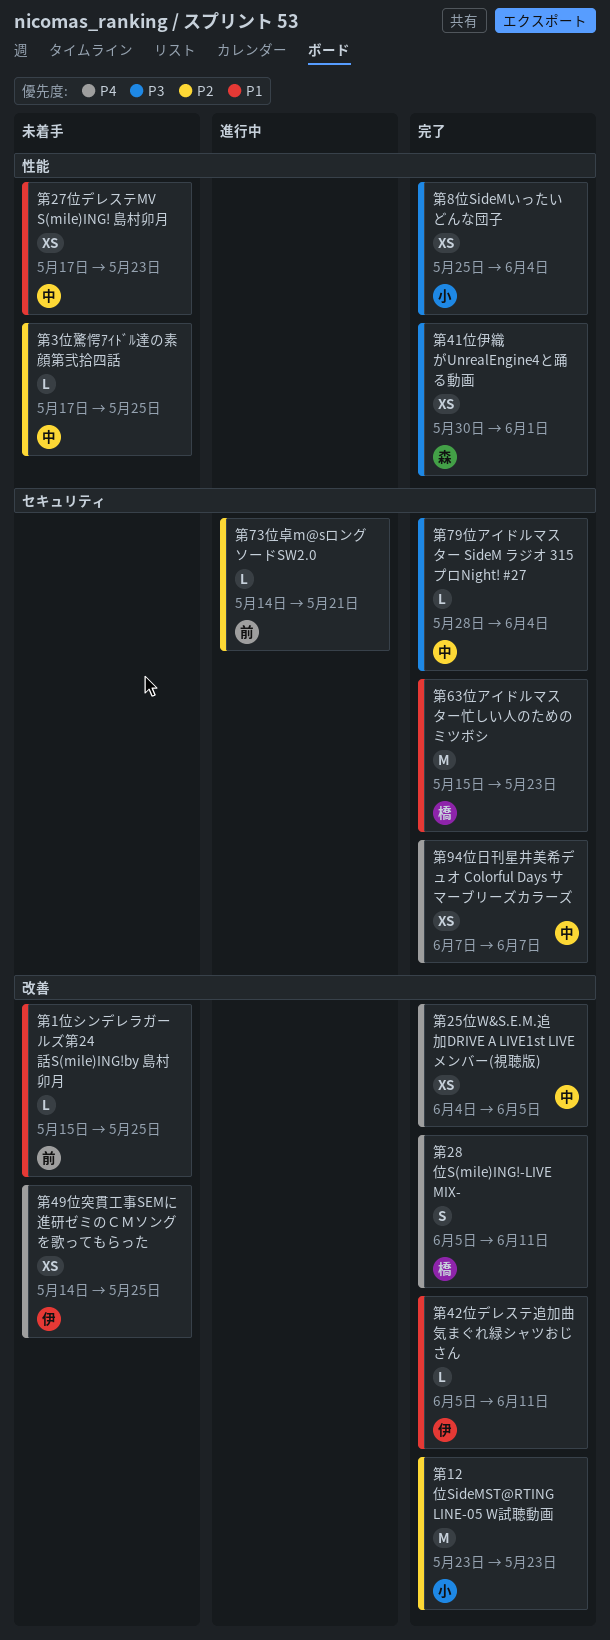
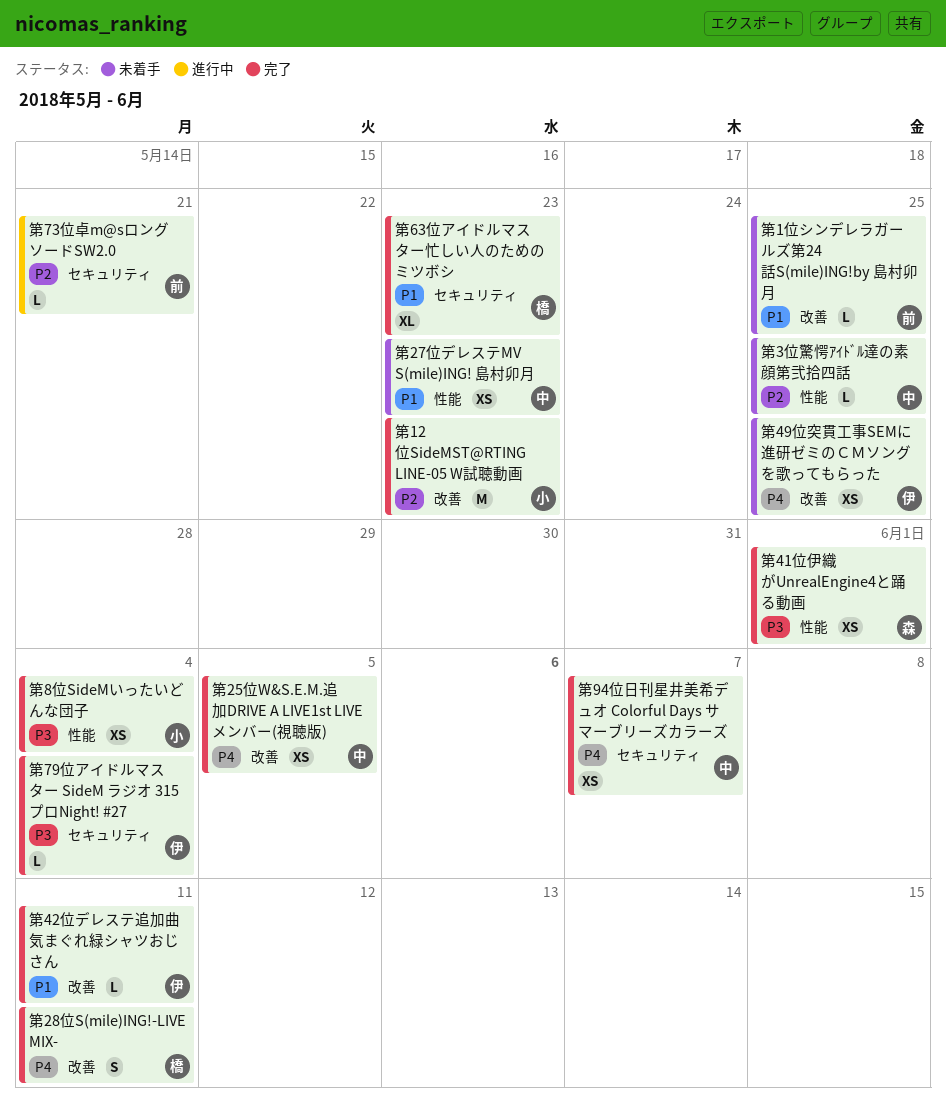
第63位アイドルマスター忙しい人のためのミツボシ, estimate: M -> XL
第79位アイドルマスター SideM ラジオ 315プロNight! #27, owner: 中 -> 伊

